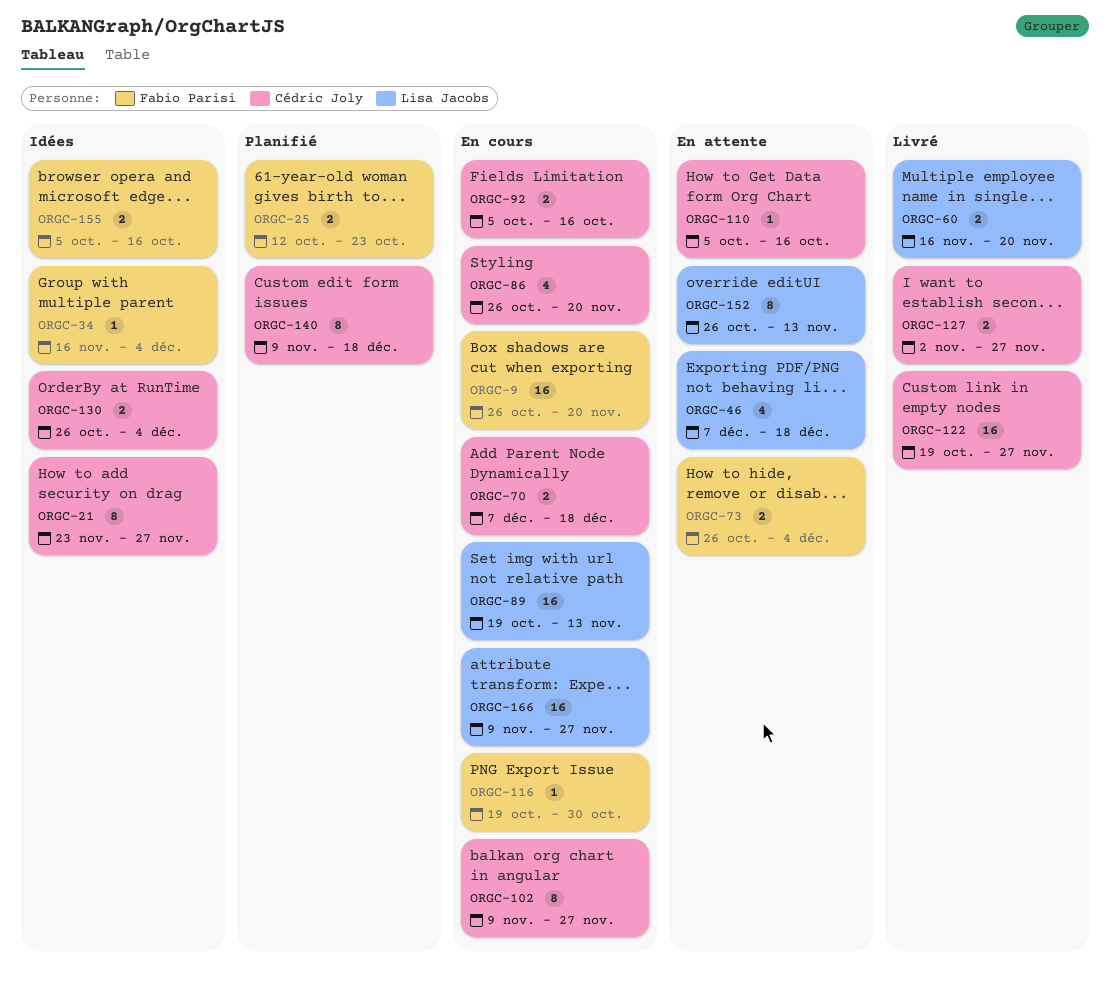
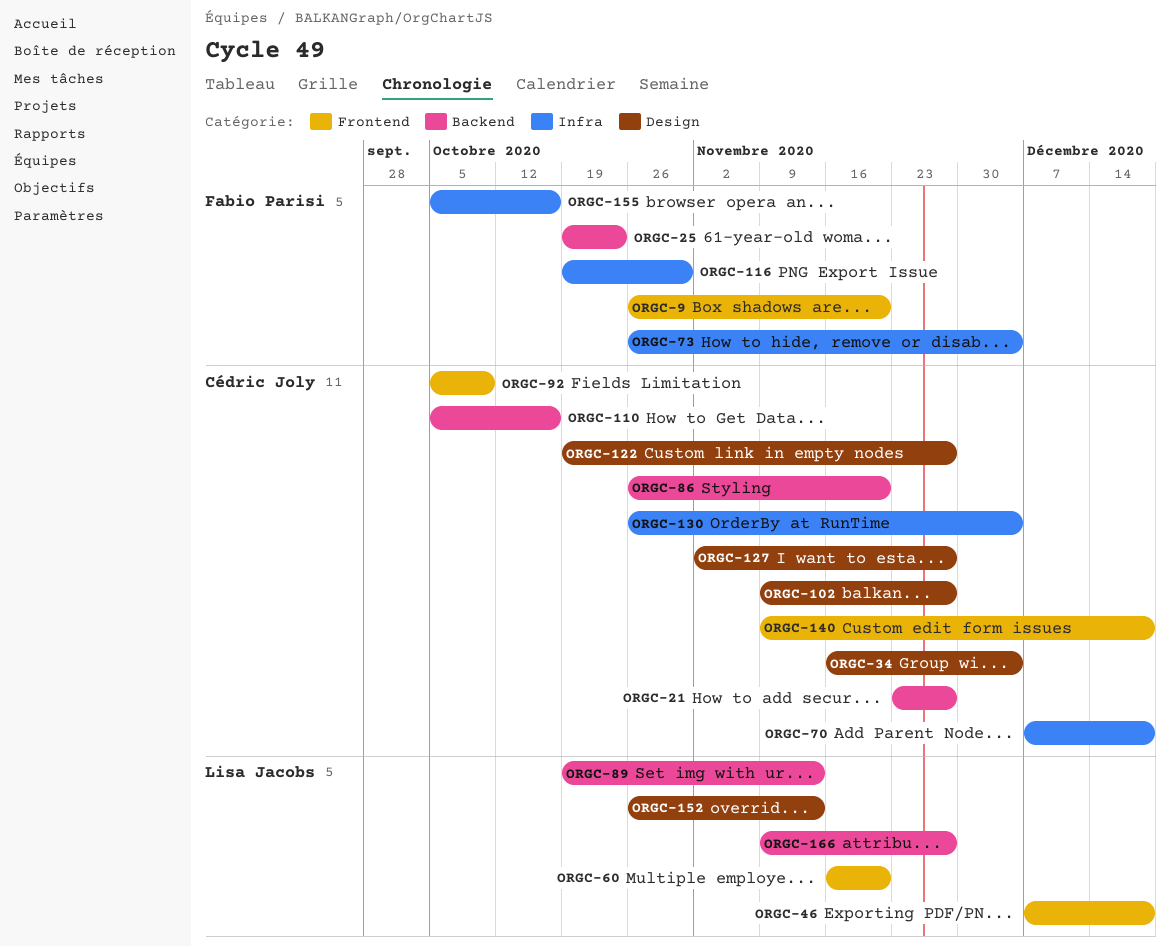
ORGC-25, start: Oct 12 -> Oct 19
ORGC-34, owner: Fabio Parisi -> Cédric Joly
ORGC-92, due: Oct 16 -> Oct 9

